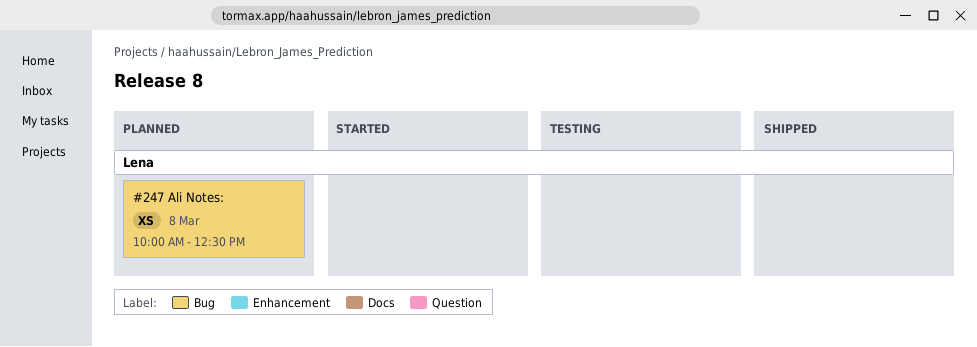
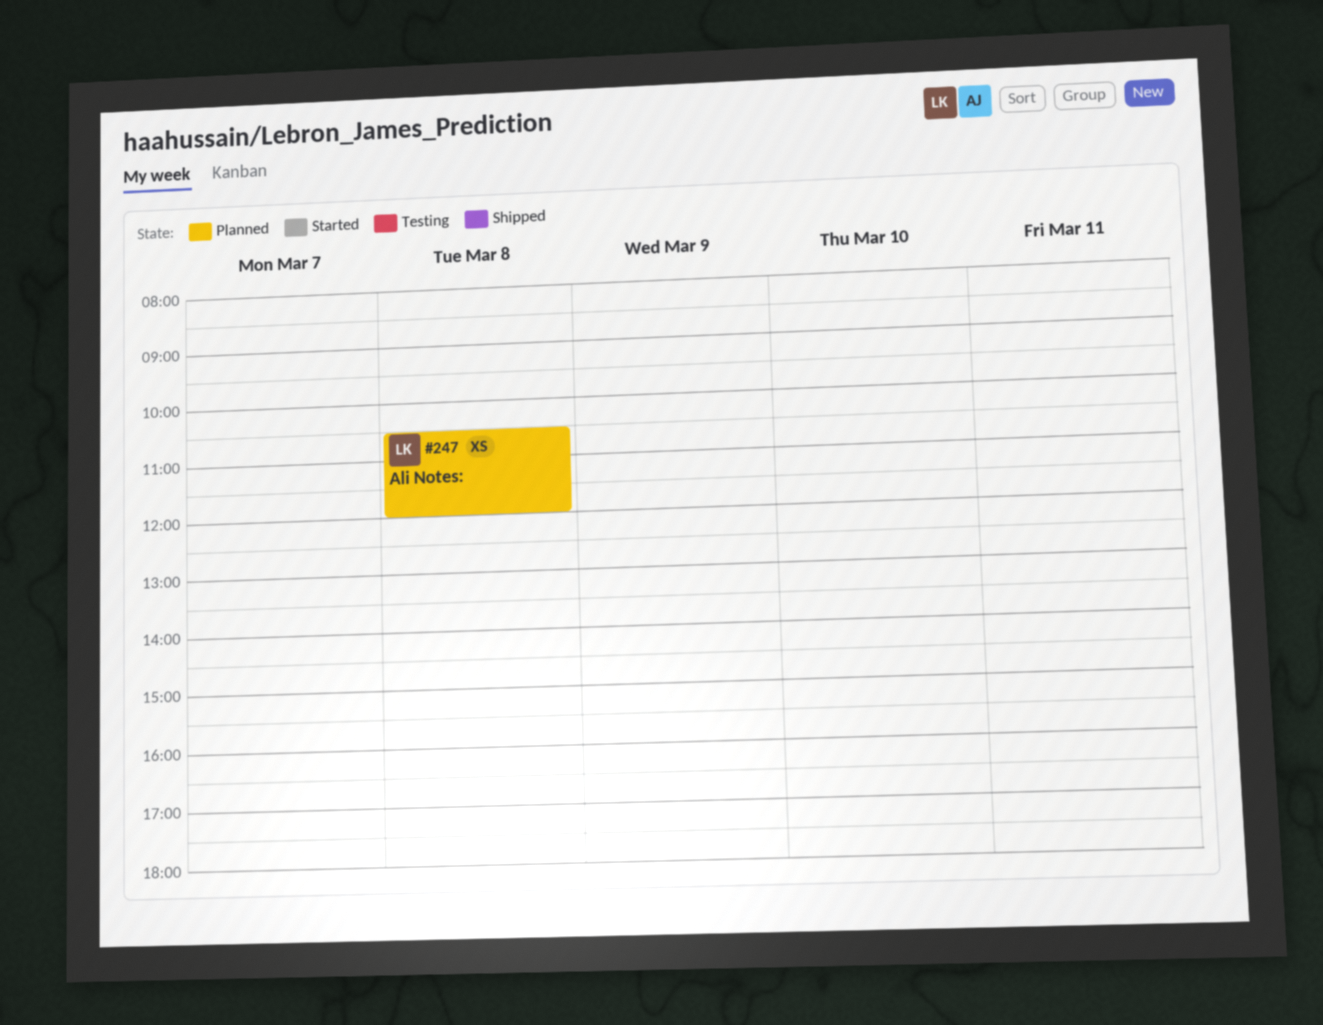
#247, begins: 10:00 -> 10:30
#247, ends: 12:30 -> 12:00

